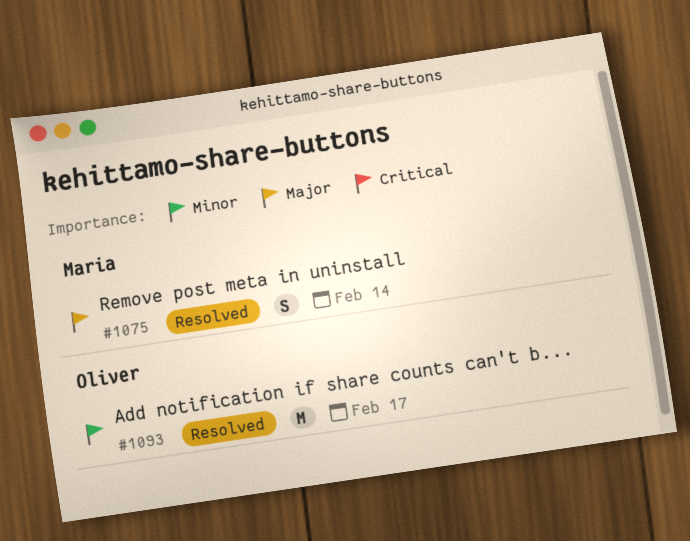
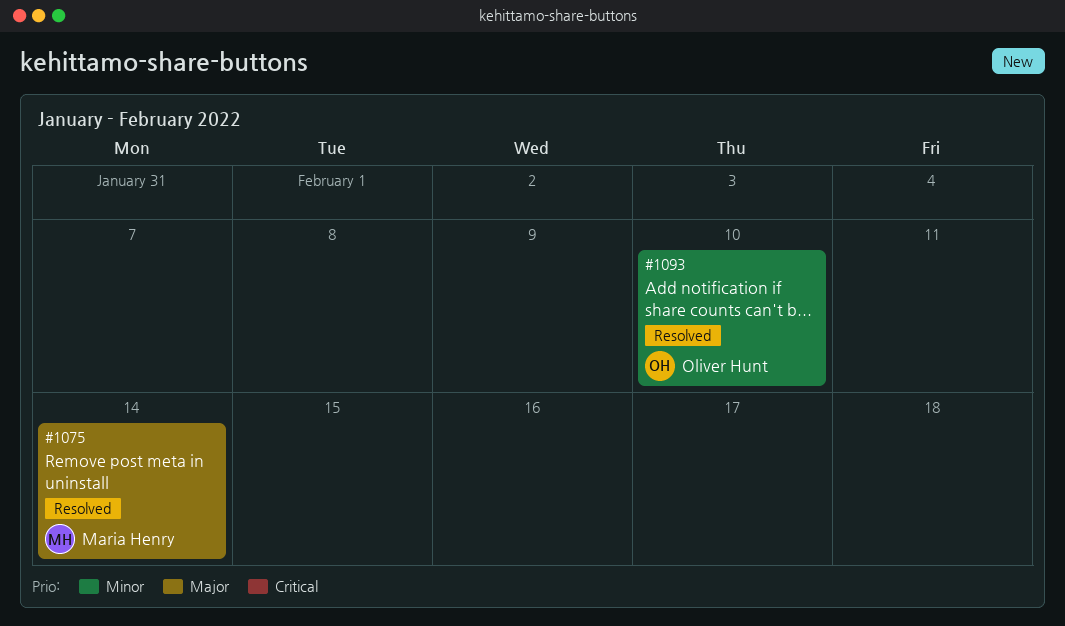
#1093, due: Feb 17 -> Feb 10

